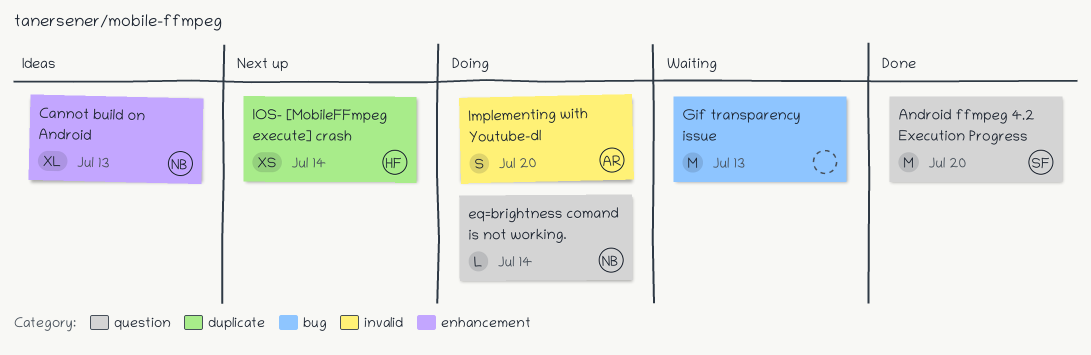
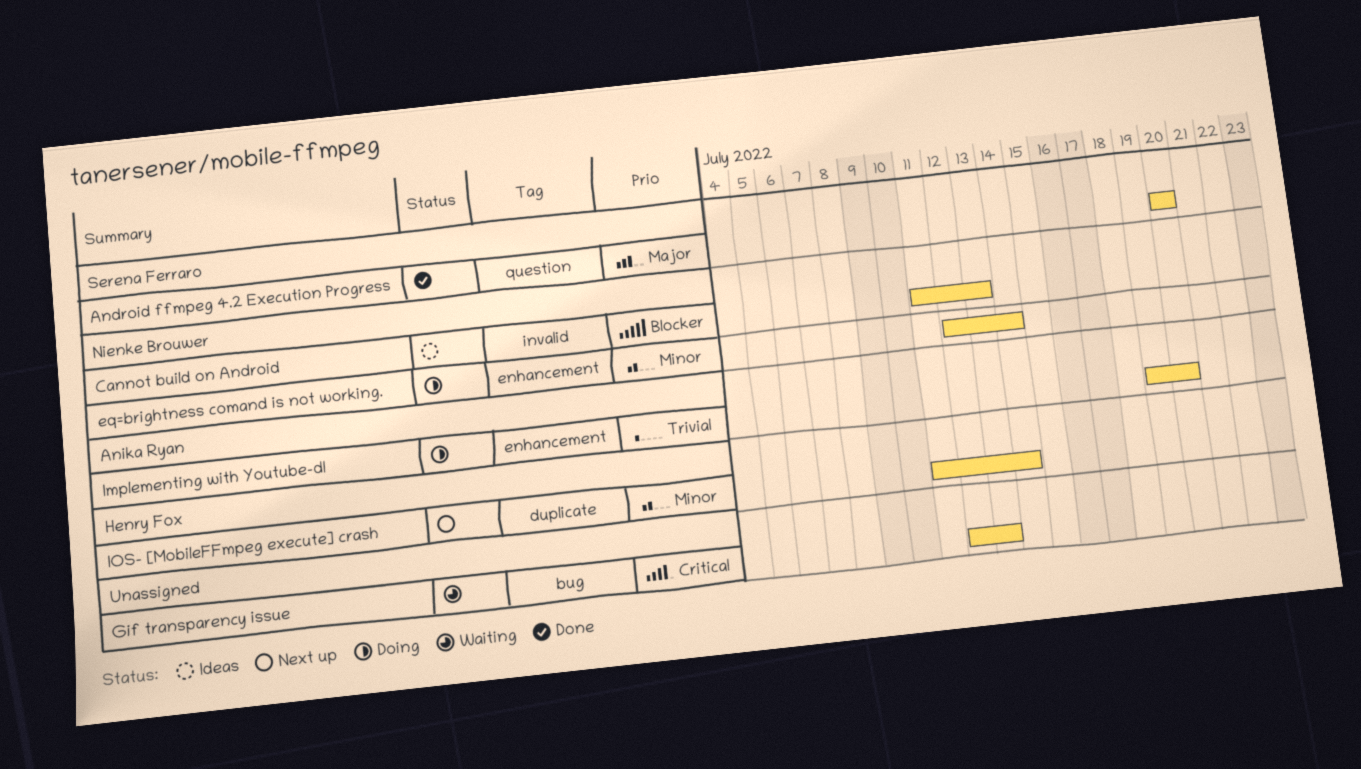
Cannot build on Android, label: enhancement -> invalid
eq=brightness comand is not working., label: question -> enhancement
Implementing with Youtube-dl, label: invalid -> enhancement

